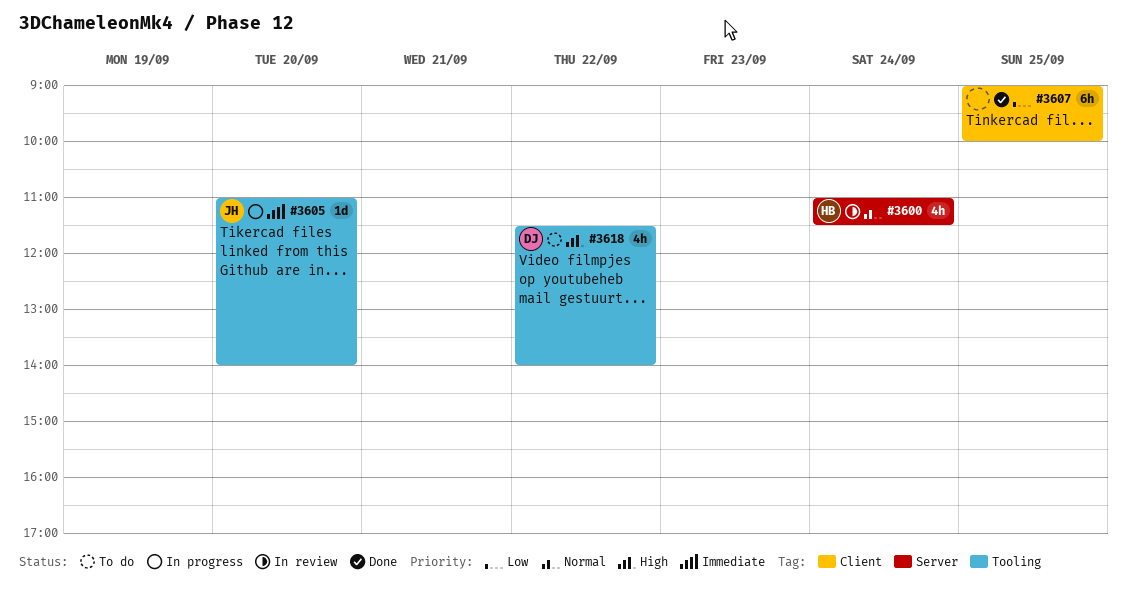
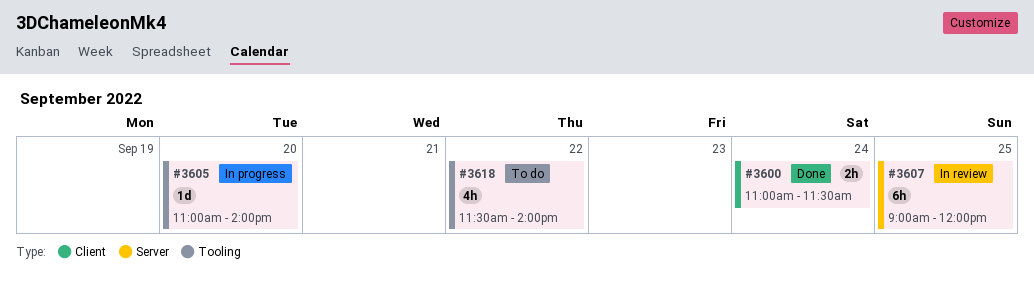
#3600, status: In review -> Done
#3600, label: Server -> Client
#3600, estimate: 4h -> 2h
#3607, status: Done -> In review
#3607, label: Client -> Server
#3607, ends: 10:00 -> 12:00

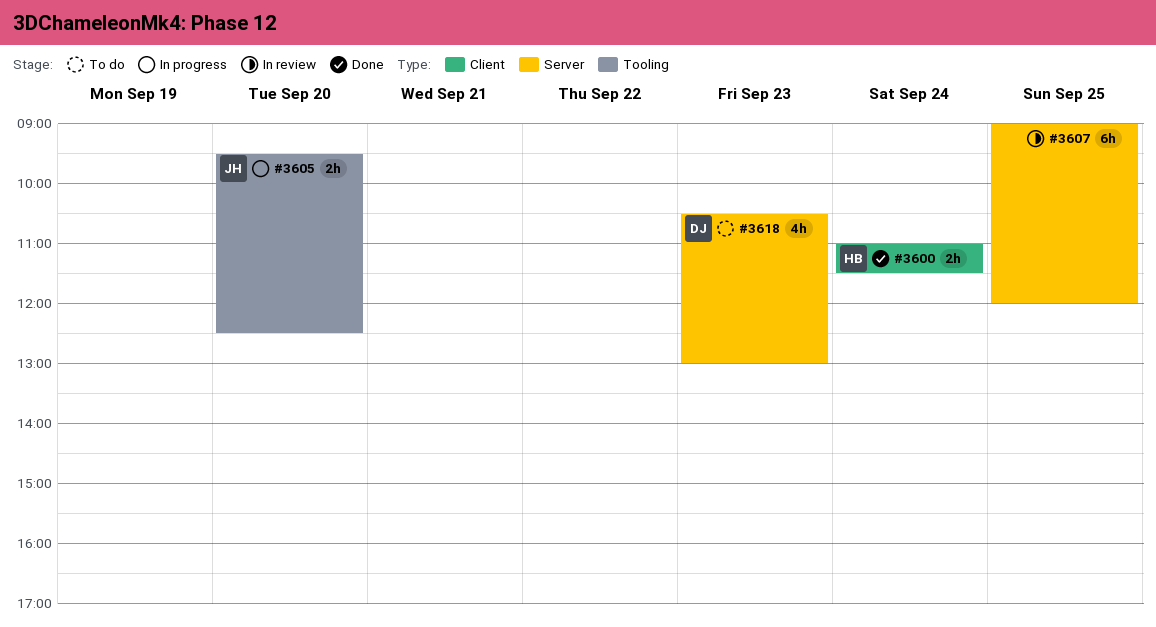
#3605, estimate: 1d -> 2h
#3605, begins: 11:00 -> 09:30
#3605, ends: 14:00 -> 12:30
#3618, label: Tooling -> Server
#3618, day: Sep 22 -> Sep 23
#3618, begins: 11:30 -> 10:30
#3618, ends: 14:00 -> 13:00

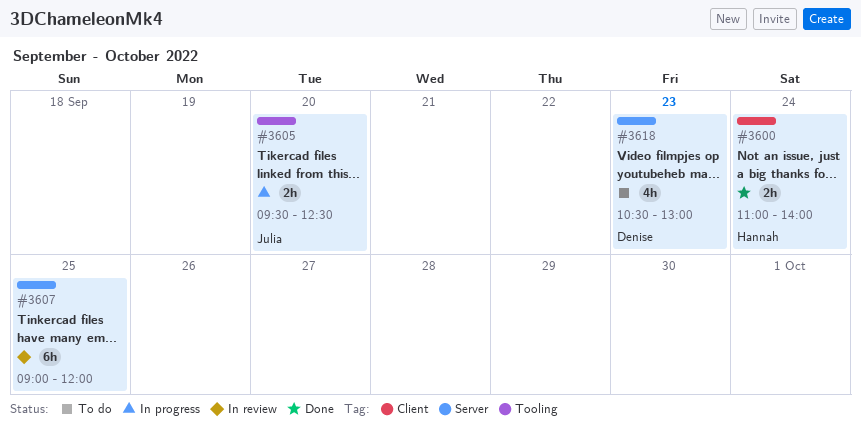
#3600, ends: 11:30 -> 14:00

